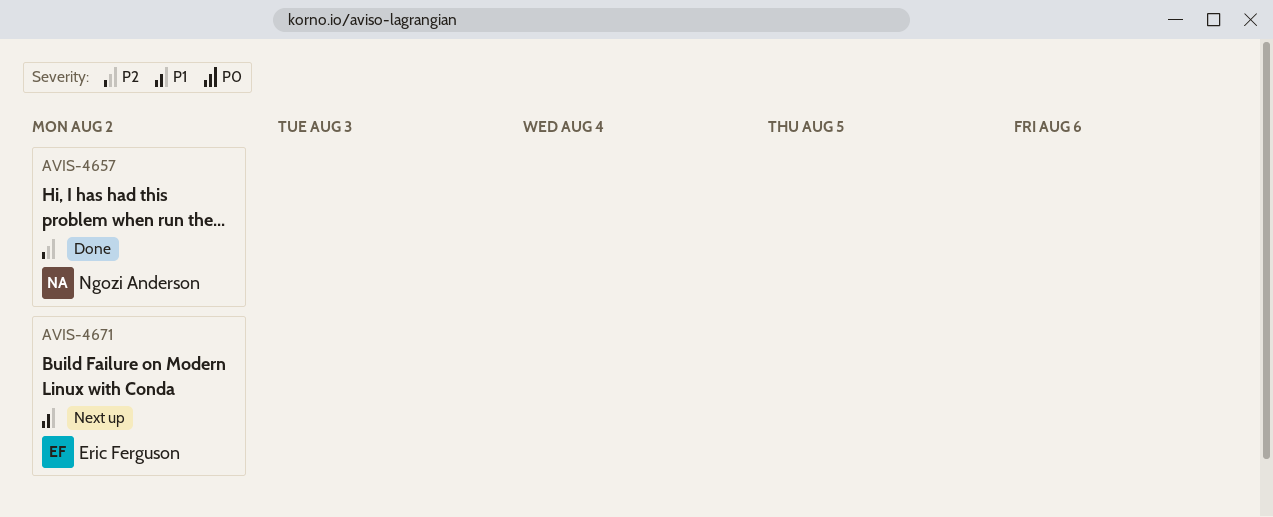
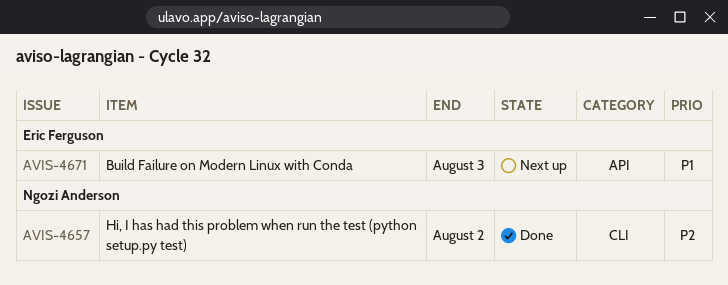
AVIS-4671, due: Aug 2 -> Aug 3

